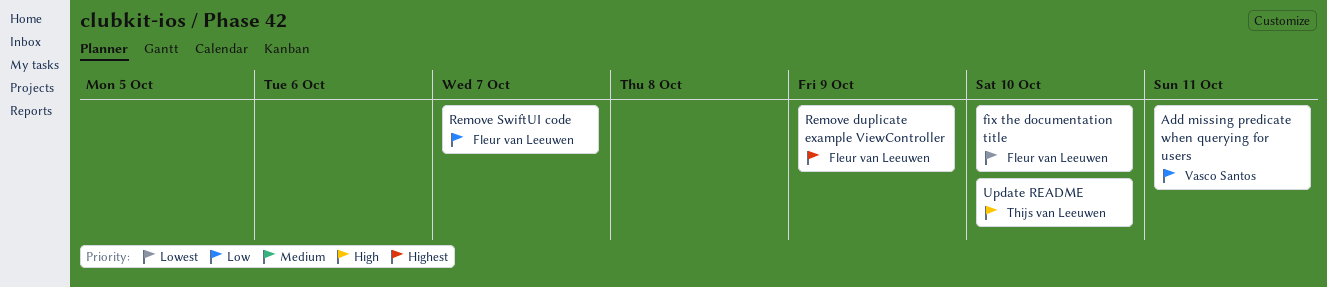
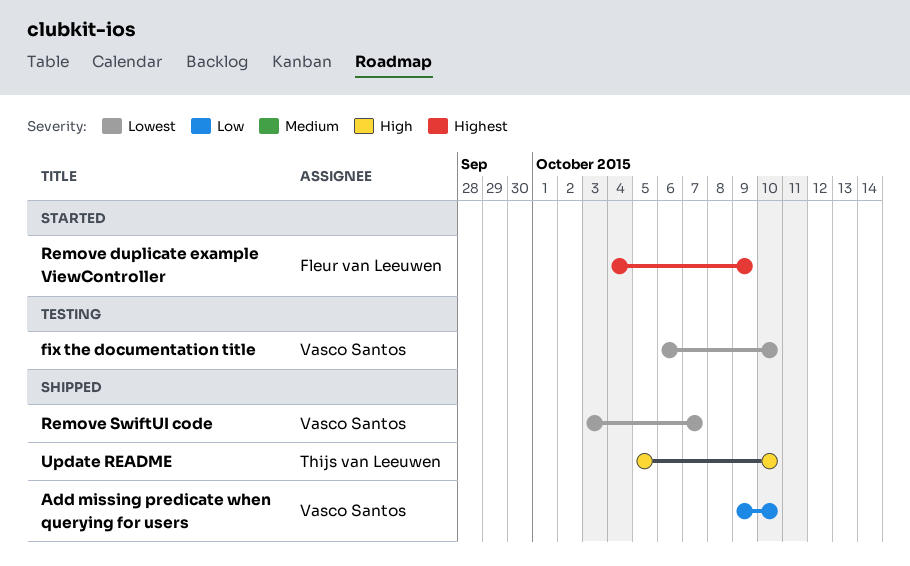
Add missing predicate when querying for users, due: Oct 11 -> Oct 10
fix the documentation title, owner: Fleur van Leeuwen -> Vasco Santos
Remove SwiftUI code, owner: Fleur van Leeuwen -> Vasco Santos
Remove SwiftUI code, priority: Low -> Lowest

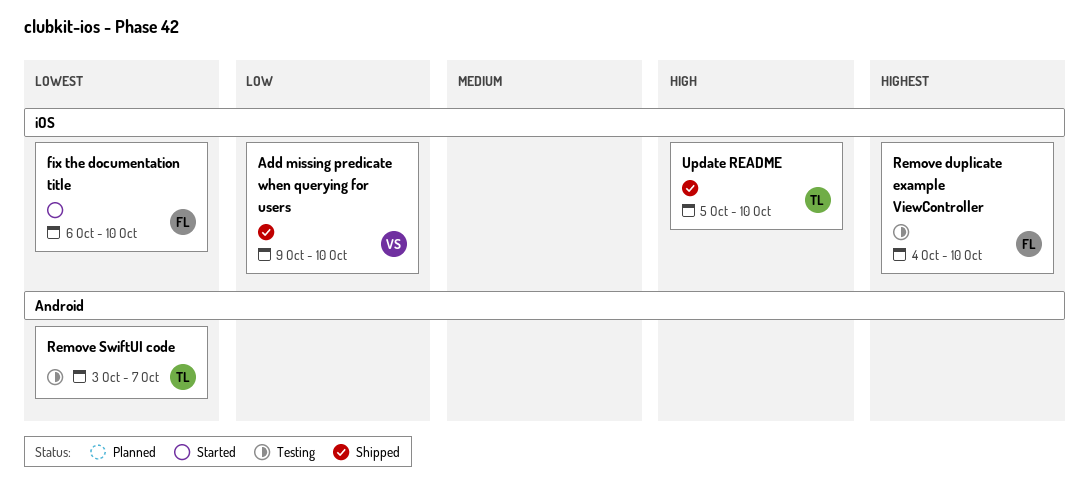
fix the documentation title, status: Testing -> Started
fix the documentation title, owner: Vasco Santos -> Fleur van Leeuwen
Remove duplicate example ViewController, status: Started -> Testing
Remove duplicate example ViewController, due: Oct 9 -> Oct 10
Remove SwiftUI code, status: Shipped -> Testing
Remove SwiftUI code, owner: Vasco Santos -> Thijs van Leeuwen

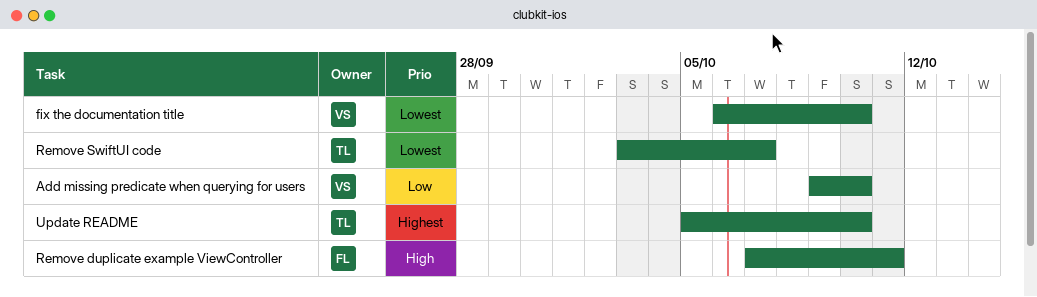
fix the documentation title, owner: FL -> VS
Remove duplicate example ViewController, priority: Highest -> High
Remove duplicate example ViewController, start: Oct 4 -> Oct 7
Remove duplicate example ViewController, due: Oct 10 -> Oct 11
Update README, priority: High -> Highest

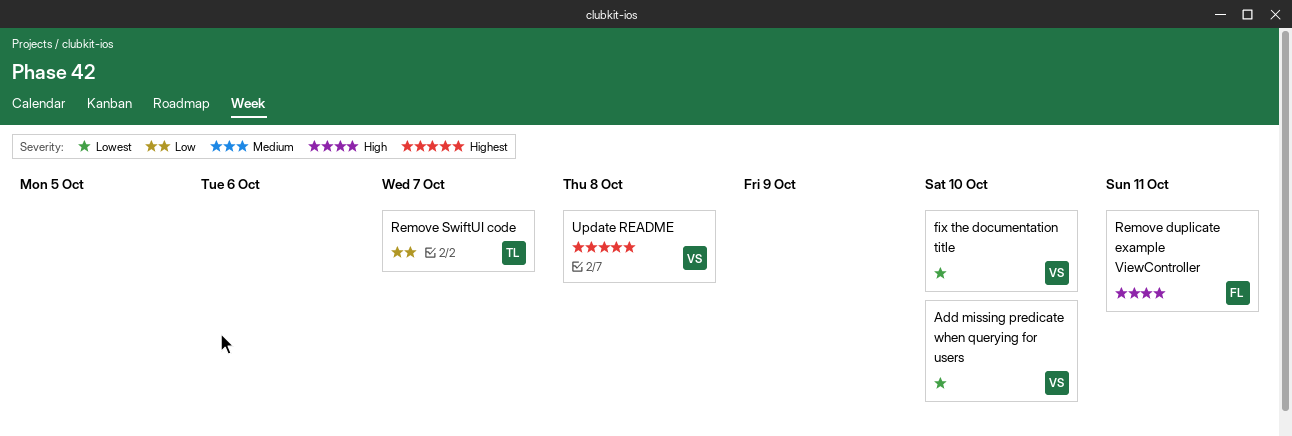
Add missing predicate when querying for users, priority: Low -> Lowest
Remove SwiftUI code, priority: Lowest -> Low
Update README, owner: TL -> VS
Update README, due: Oct 10 -> Oct 8

